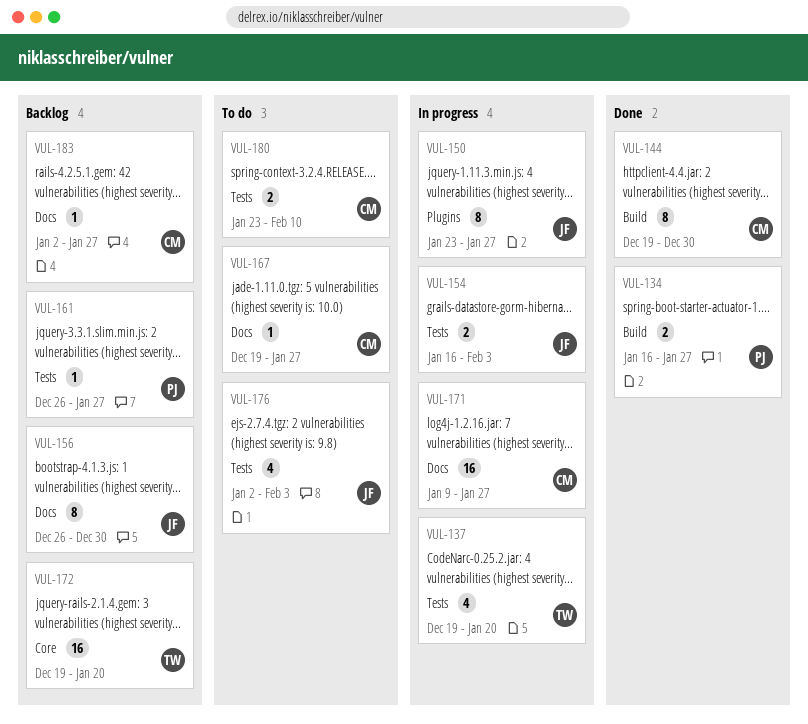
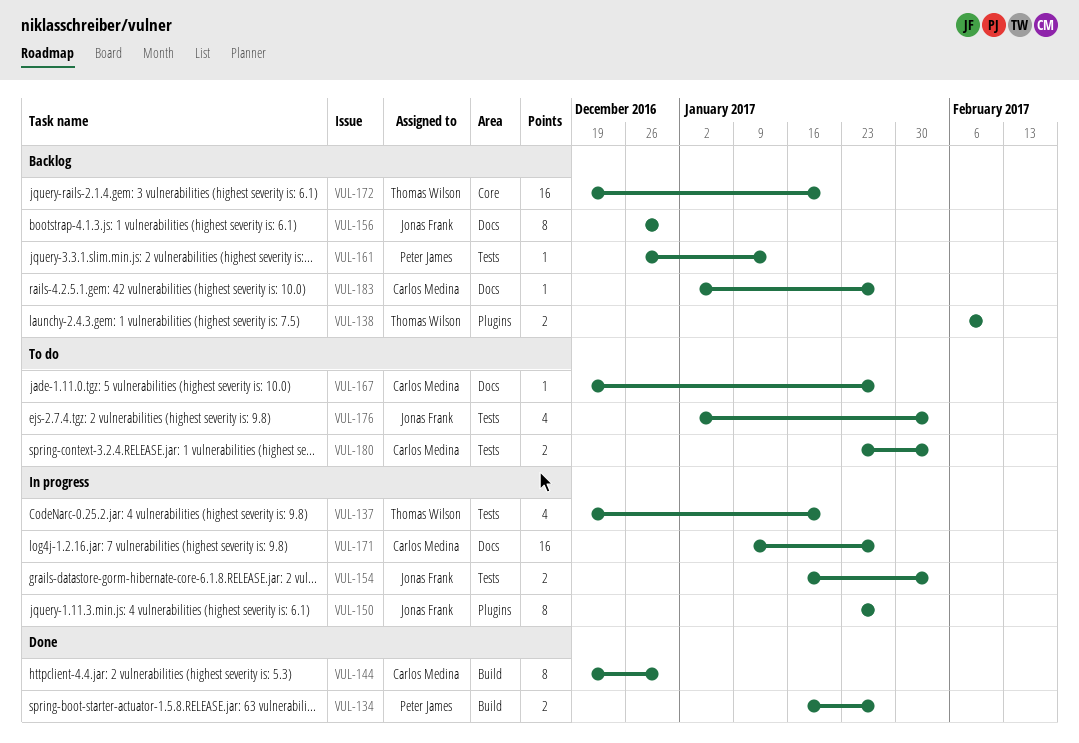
VUL-138: none -> present
VUL-161, due: Jan 27 -> Jan 13
VUL-180, due: Feb 10 -> Feb 3

